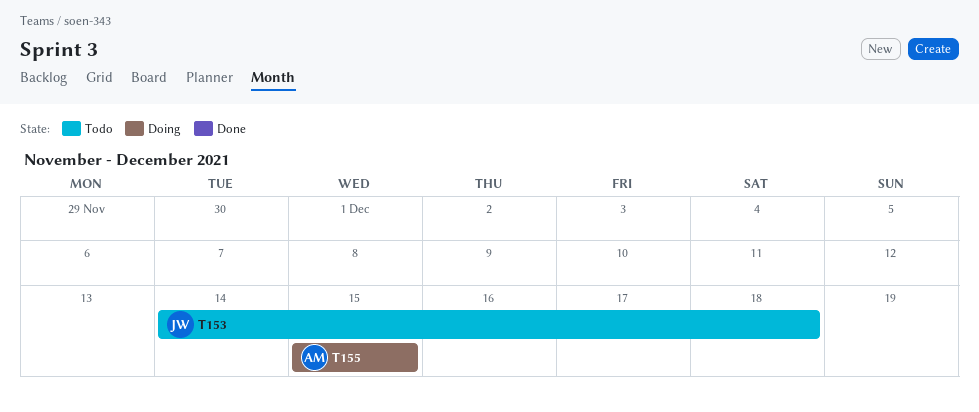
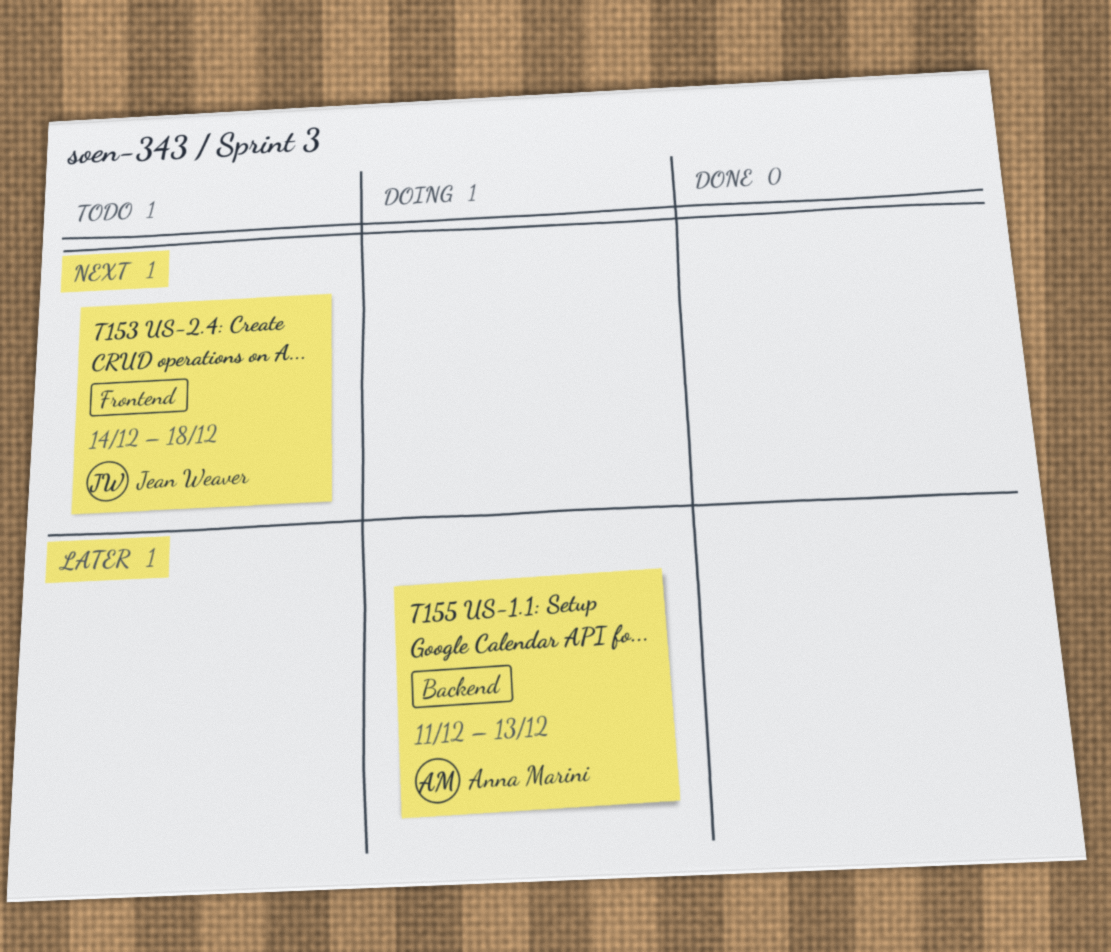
T155, start: Dec 15 -> Dec 11
T155, due: Dec 15 -> Dec 13

